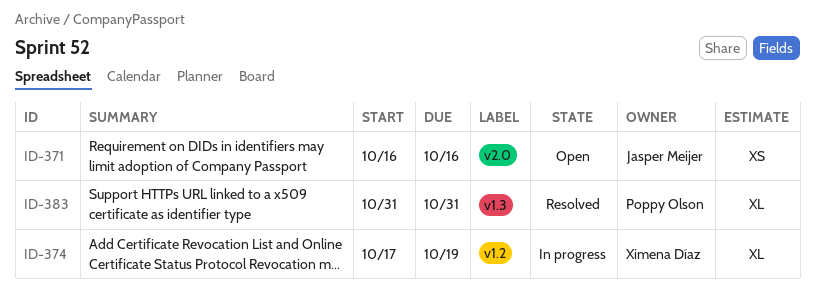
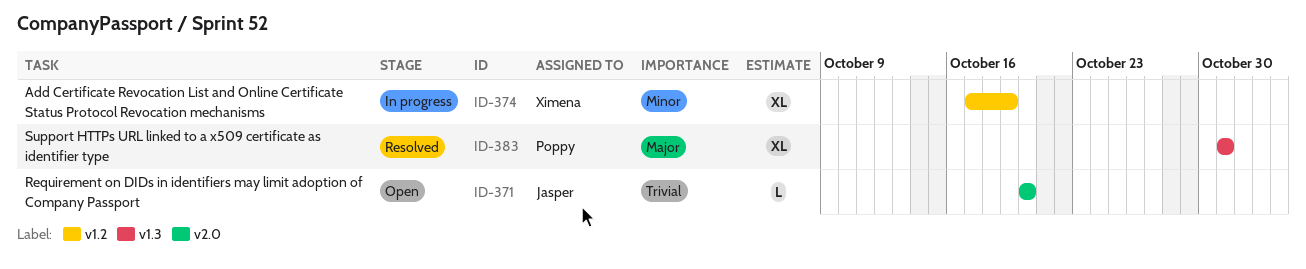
ID-371, estimate: XS -> L
ID-371, start: Oct 16 -> Oct 20
ID-371, due: Oct 16 -> Oct 20

